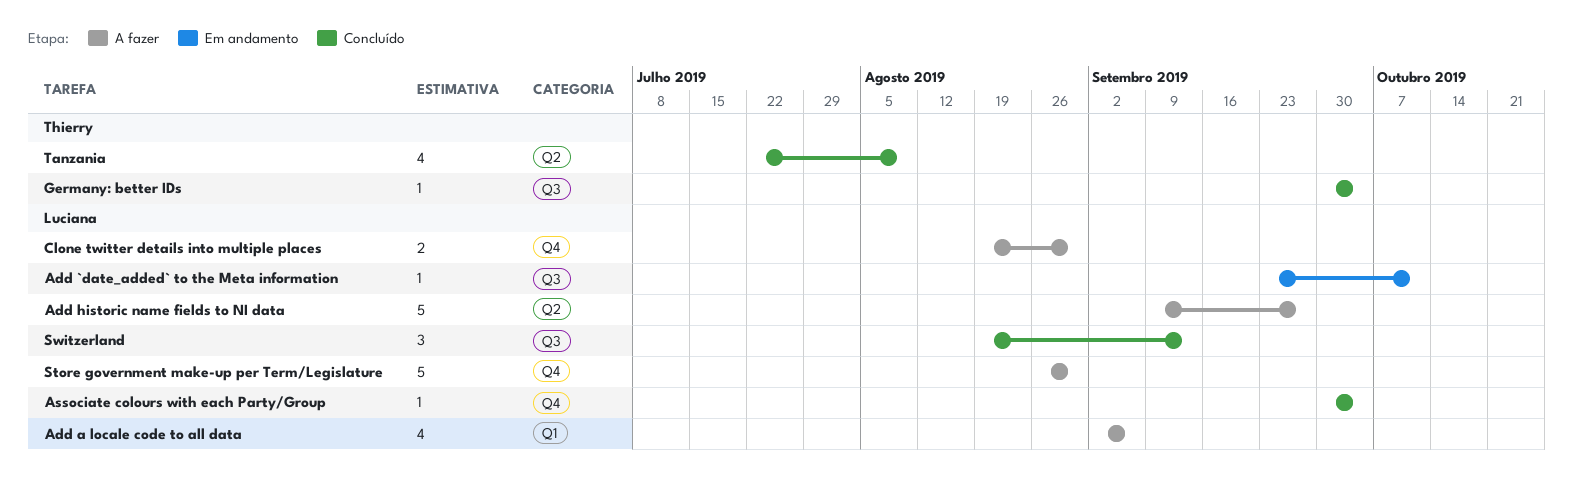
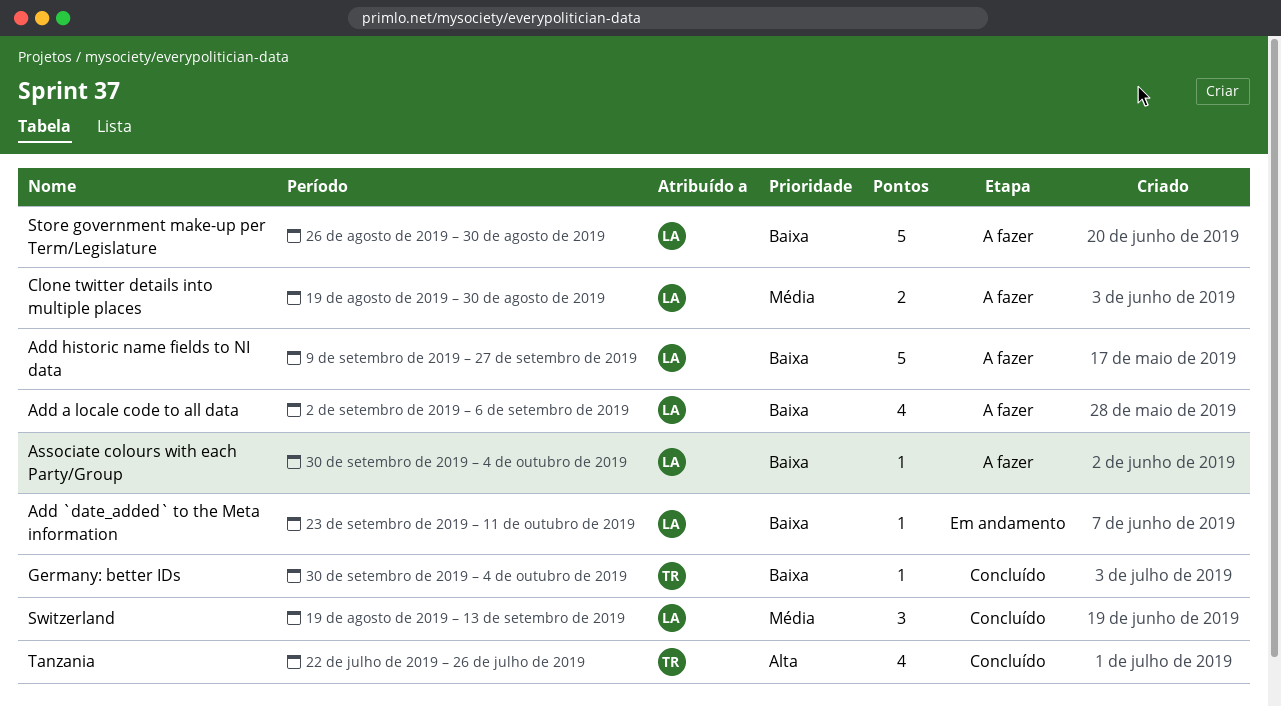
Associate colours with each Party/Group, status: Concluído -> A fazer
Tanzania, due: Aug 9 -> Jul 26

